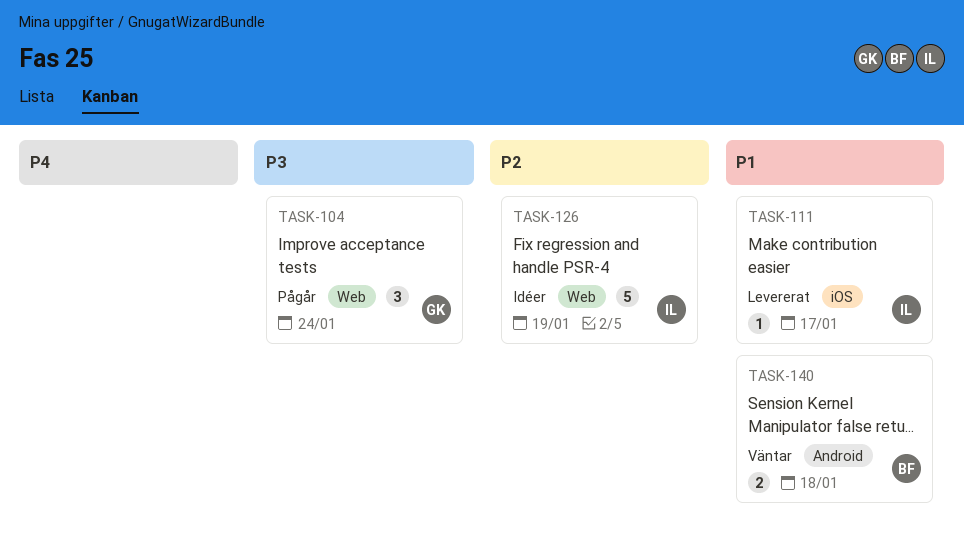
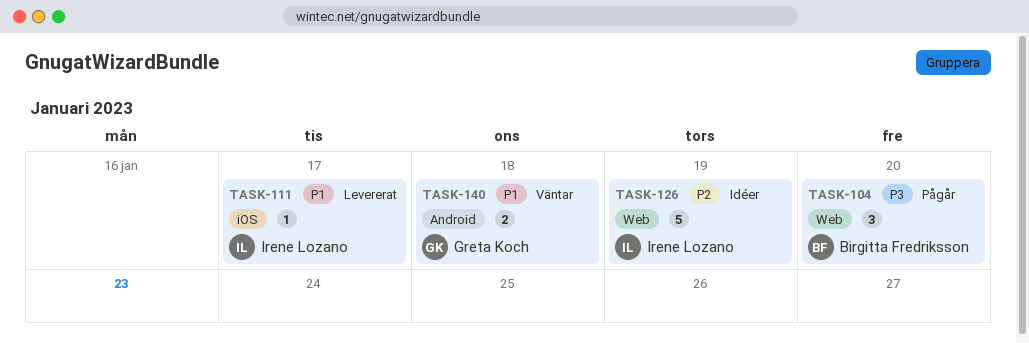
TASK-104, owner: Greta Koch -> Birgitta Fredriksson
TASK-104, due: Jan 24 -> Jan 20
TASK-140, owner: Birgitta Fredriksson -> Greta Koch

